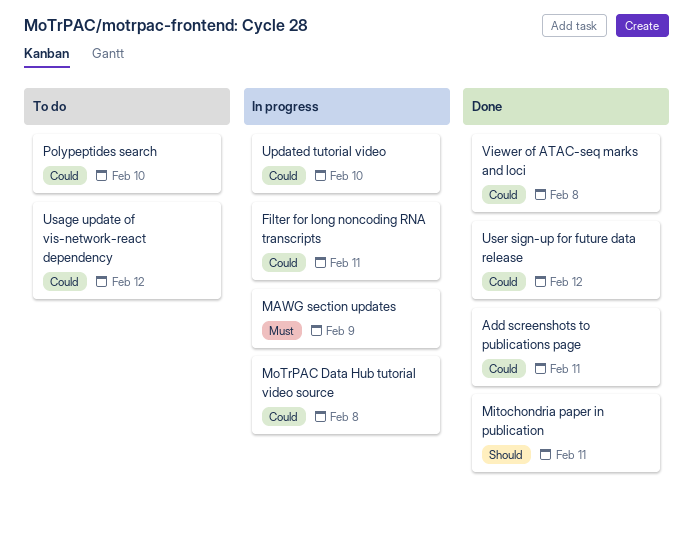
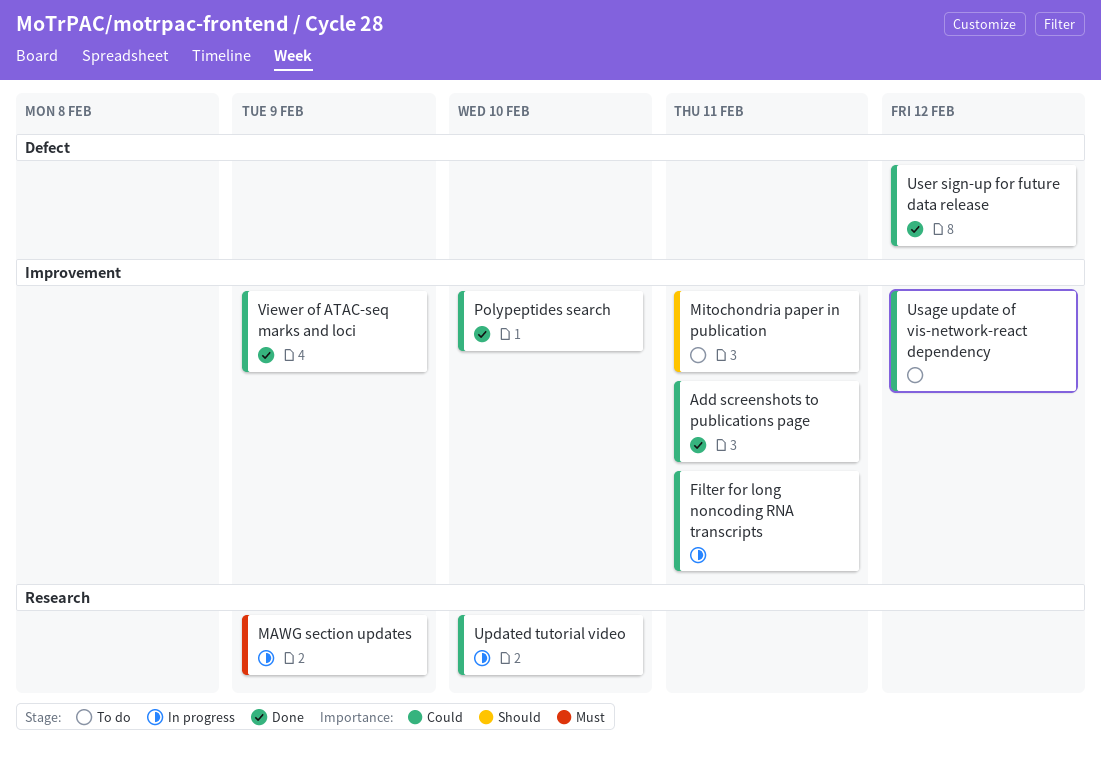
Mitochondria paper in publication, status: Done -> To do
MoTrPAC Data Hub tutorial video source: present -> none
Polypeptides search, status: To do -> Done
Viewer of ATAC-seq marks and loci, due: Feb 8 -> Feb 9

